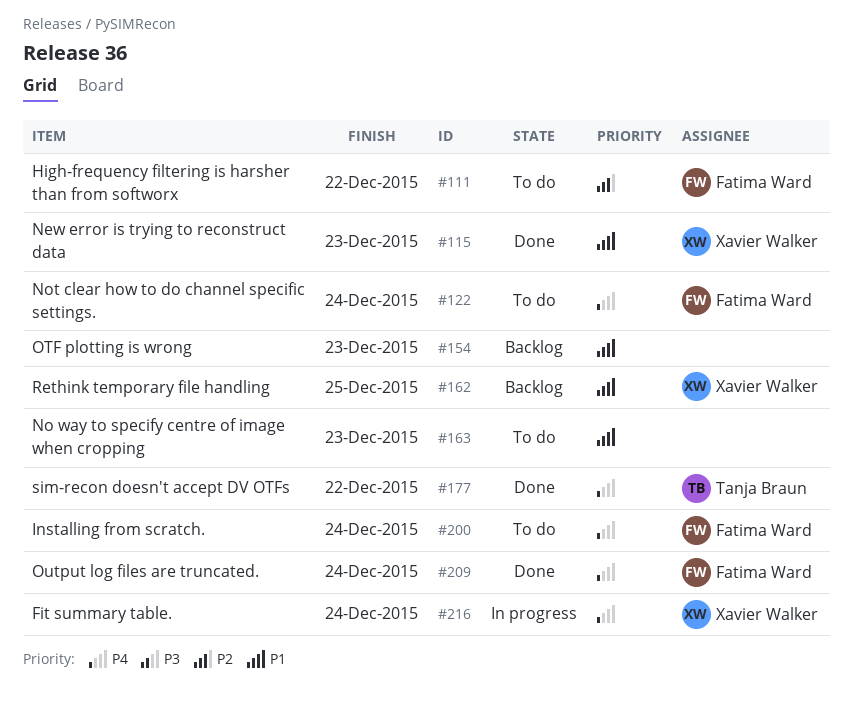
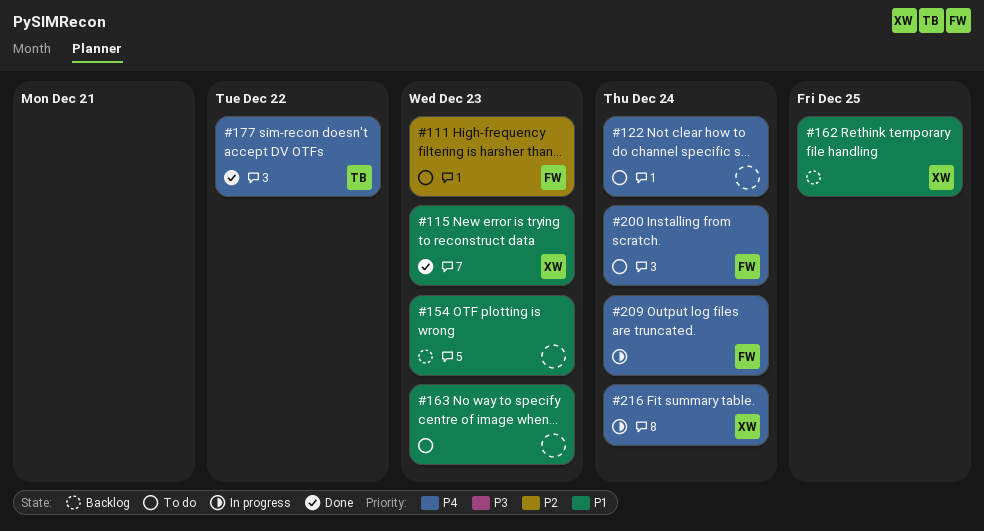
#111, due: Dec 22 -> Dec 23
#122, owner: Fatima Ward -> none
#209, status: Done -> In progress

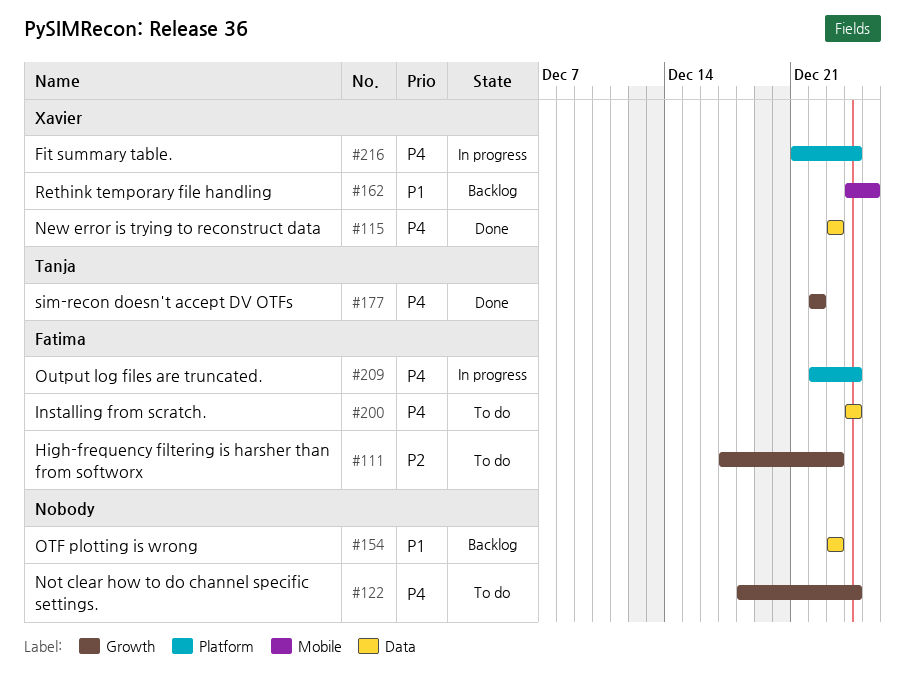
#115, priority: P1 -> P4
#163: present -> none

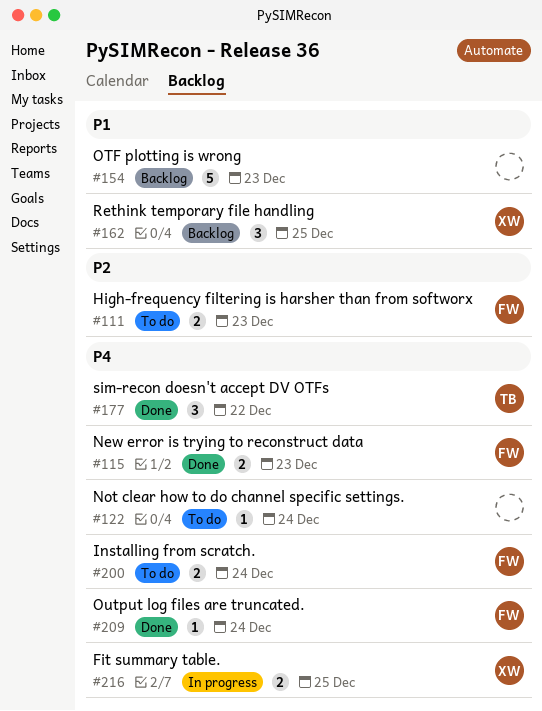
#115, owner: Xavier -> Fatima
#209, status: In progress -> Done
#216, due: Dec 24 -> Dec 25

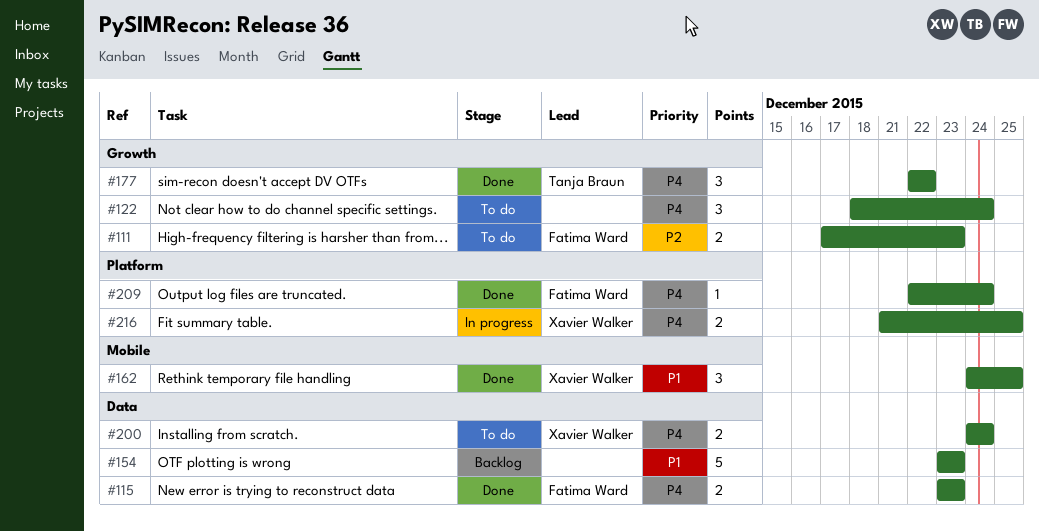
#122, estimate: 1 -> 3
#162, status: Backlog -> Done
#200, owner: Fatima Ward -> Xavier Walker

